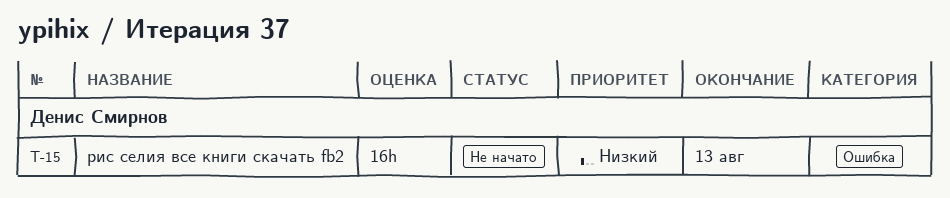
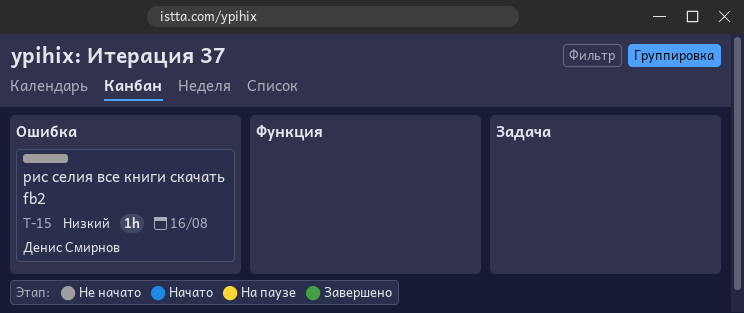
T-15, estimate: 16h -> 1h
T-15, due: Aug 13 -> Aug 16

